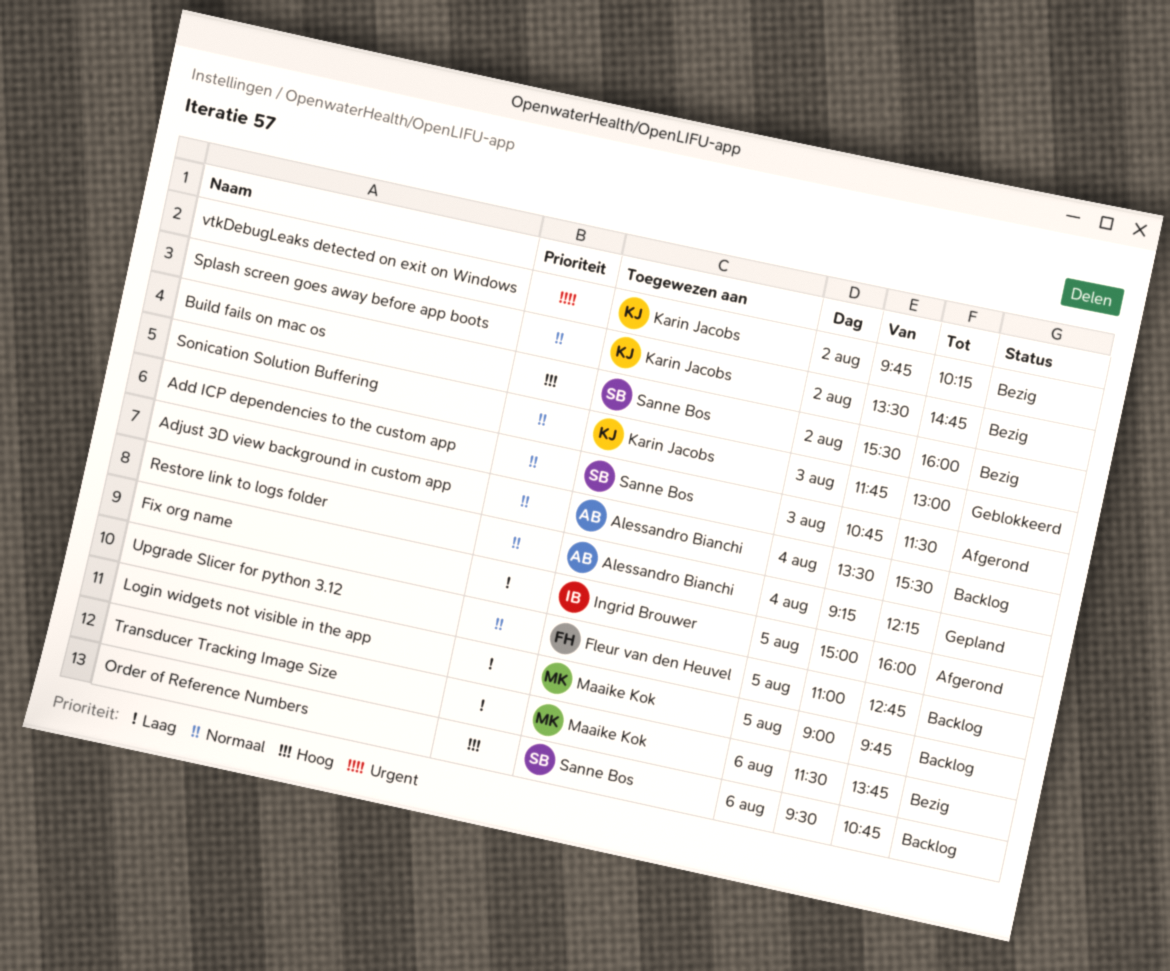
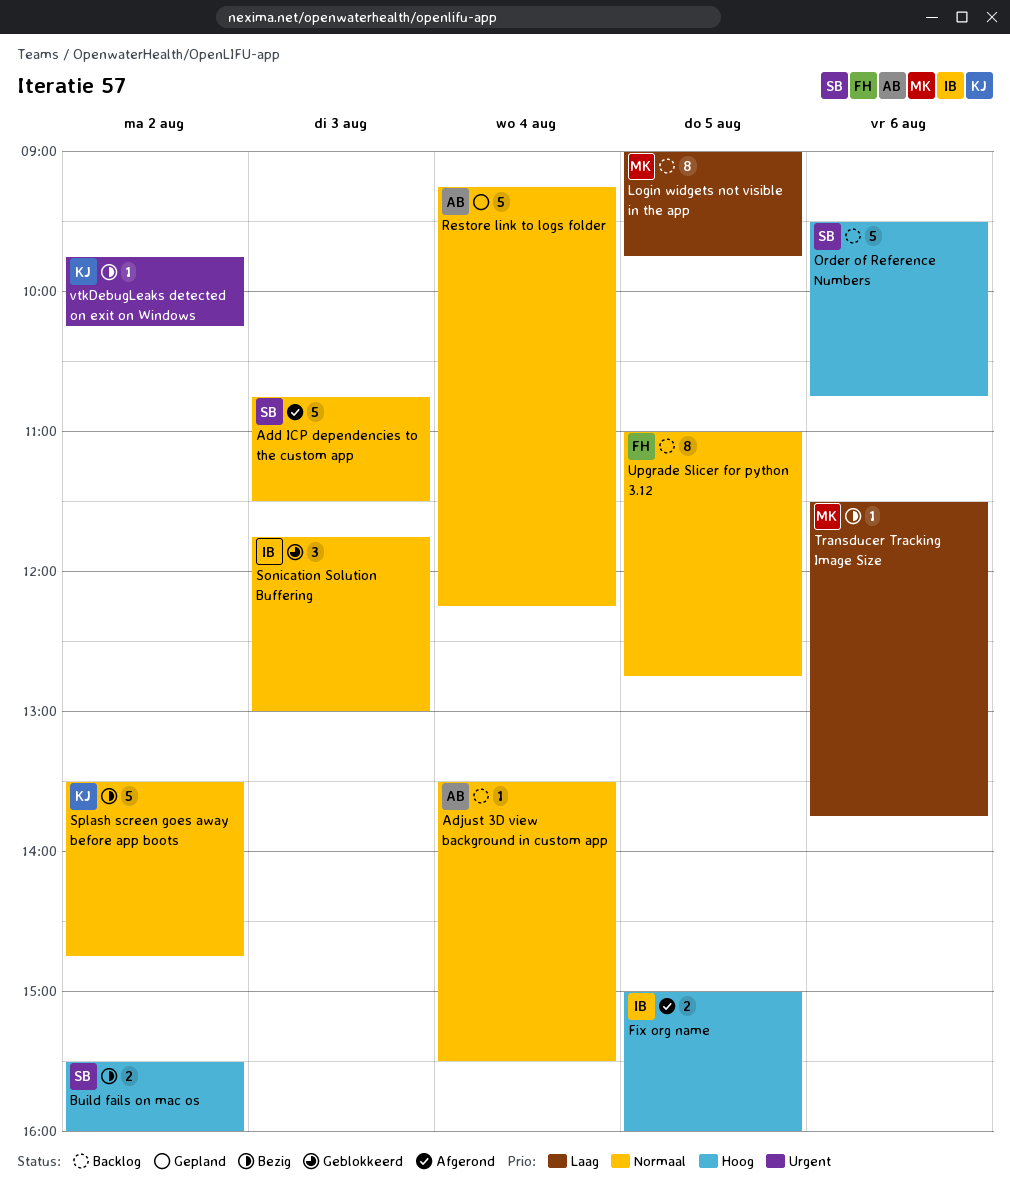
Fix org name, priority: Laag -> Hoog
Sonication Solution Buffering, owner: Karin Jacobs -> Ingrid Brouwer

